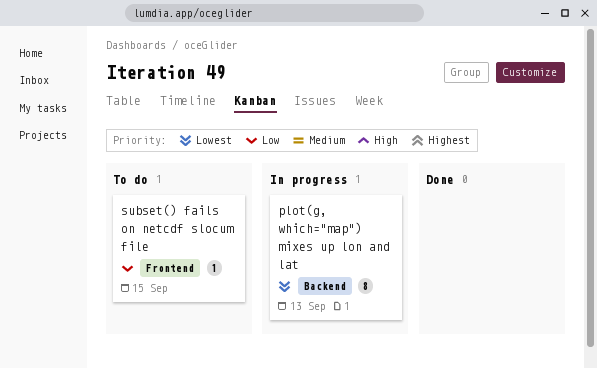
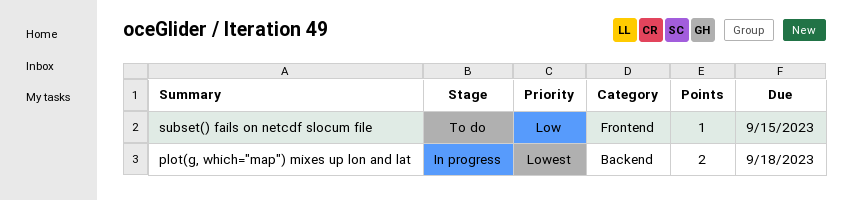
plot(g, which="map") mixes up lon and lat, estimate: 8 -> 2
plot(g, which="map") mixes up lon and lat, due: Sep 13 -> Sep 18

